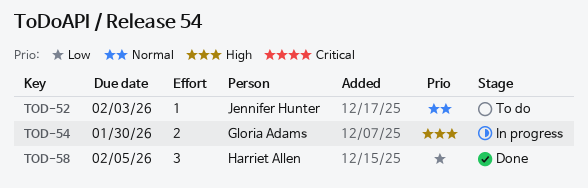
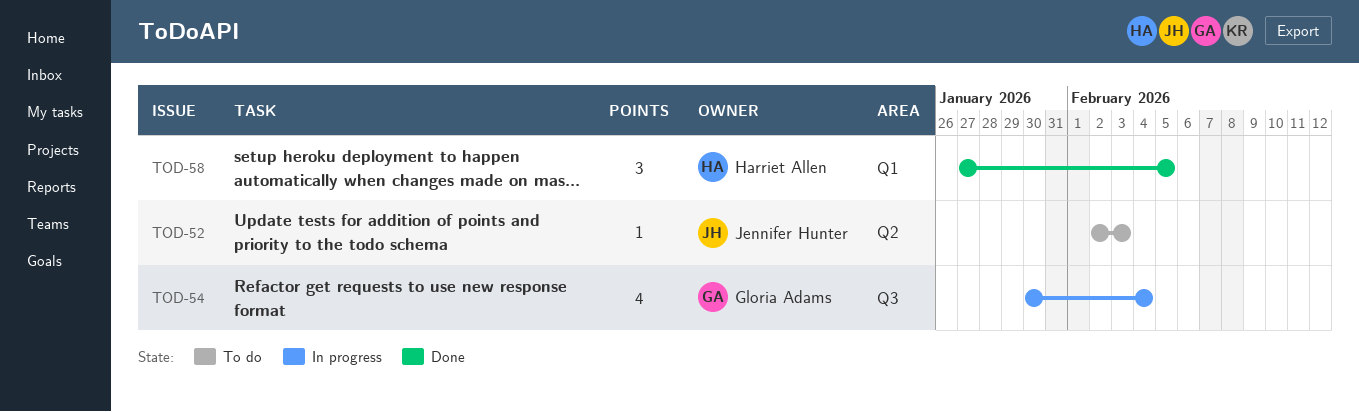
TOD-54, estimate: 2 -> 4
TOD-54, due: Jan 30 -> Feb 4

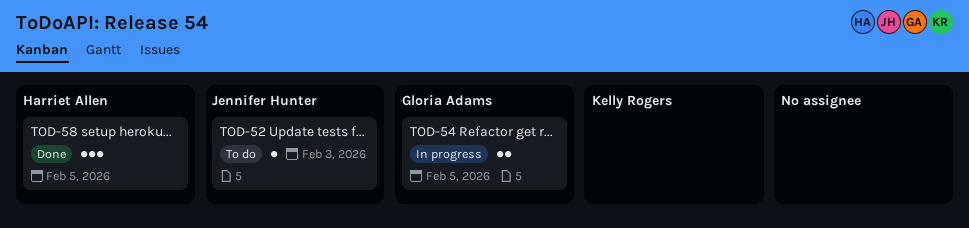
TOD-54, estimate: 4 -> 2
TOD-54, due: Feb 4 -> Feb 5

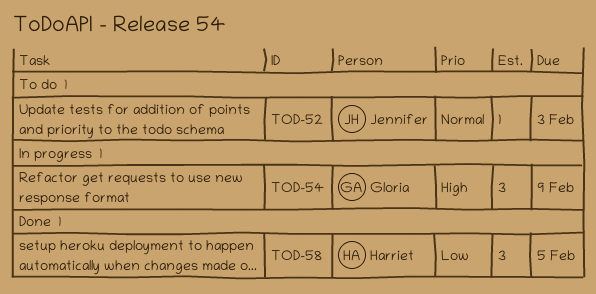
TOD-54, estimate: 2 -> 3
TOD-54, due: Feb 5 -> Feb 9

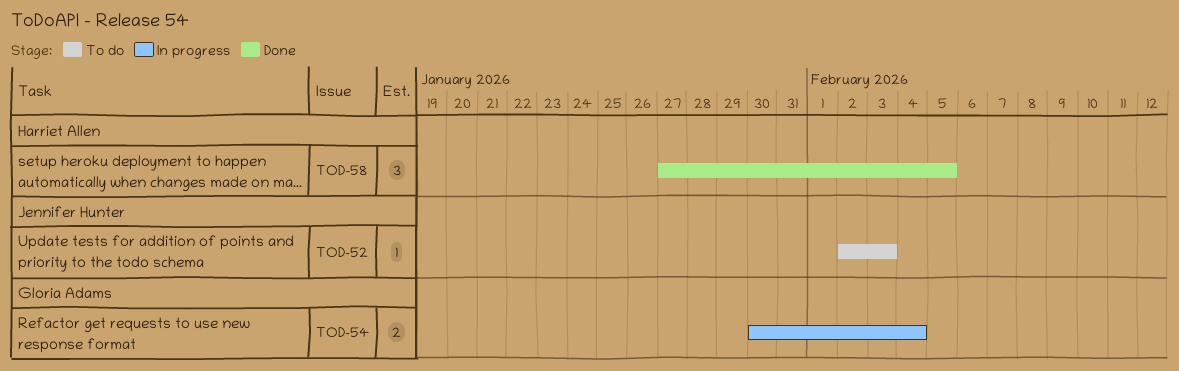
TOD-54, estimate: 3 -> 2
TOD-54, due: Feb 9 -> Feb 4

